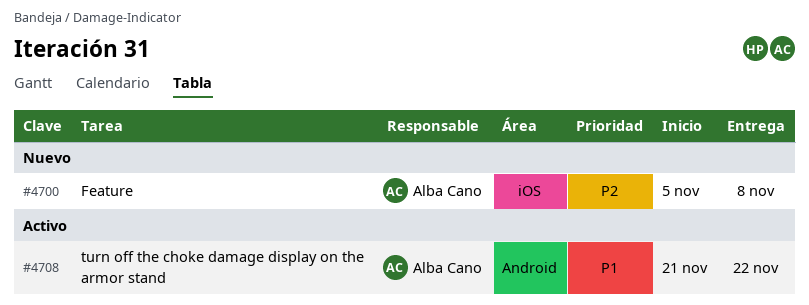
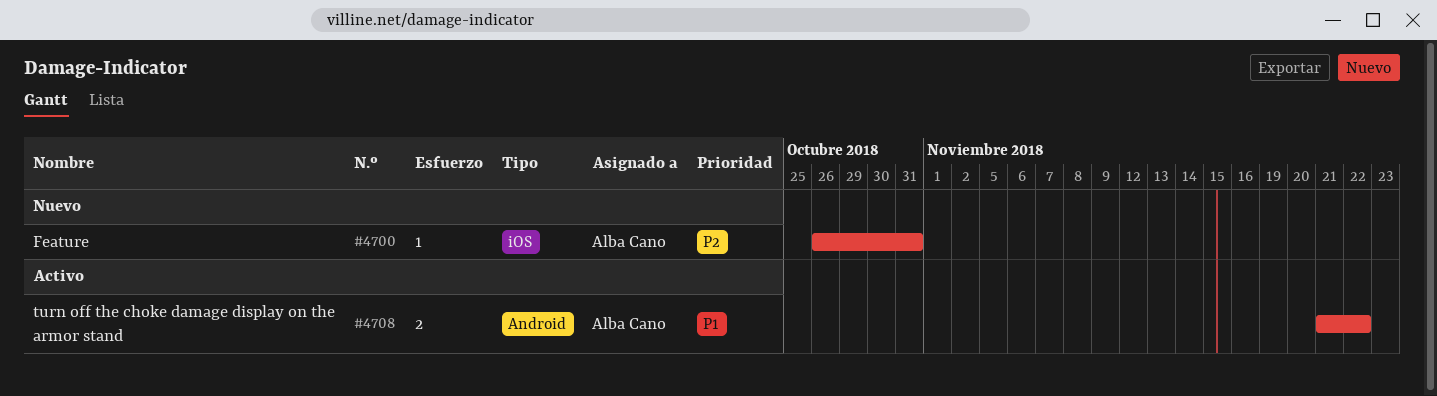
#4700, start: Nov 5 -> Oct 26
#4700, due: Nov 8 -> Oct 31

